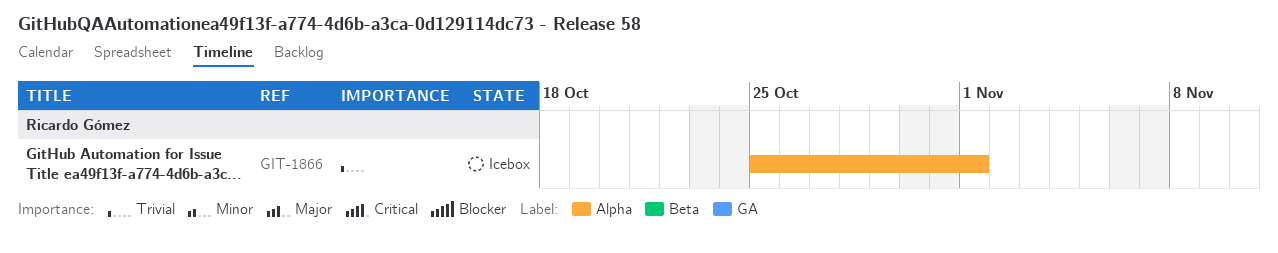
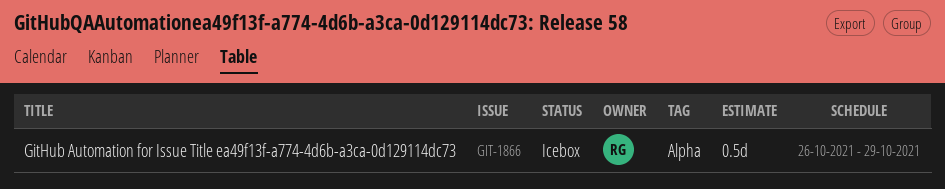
GIT-1866, start: Oct 25 -> Oct 26
GIT-1866, due: Nov 1 -> Oct 29

